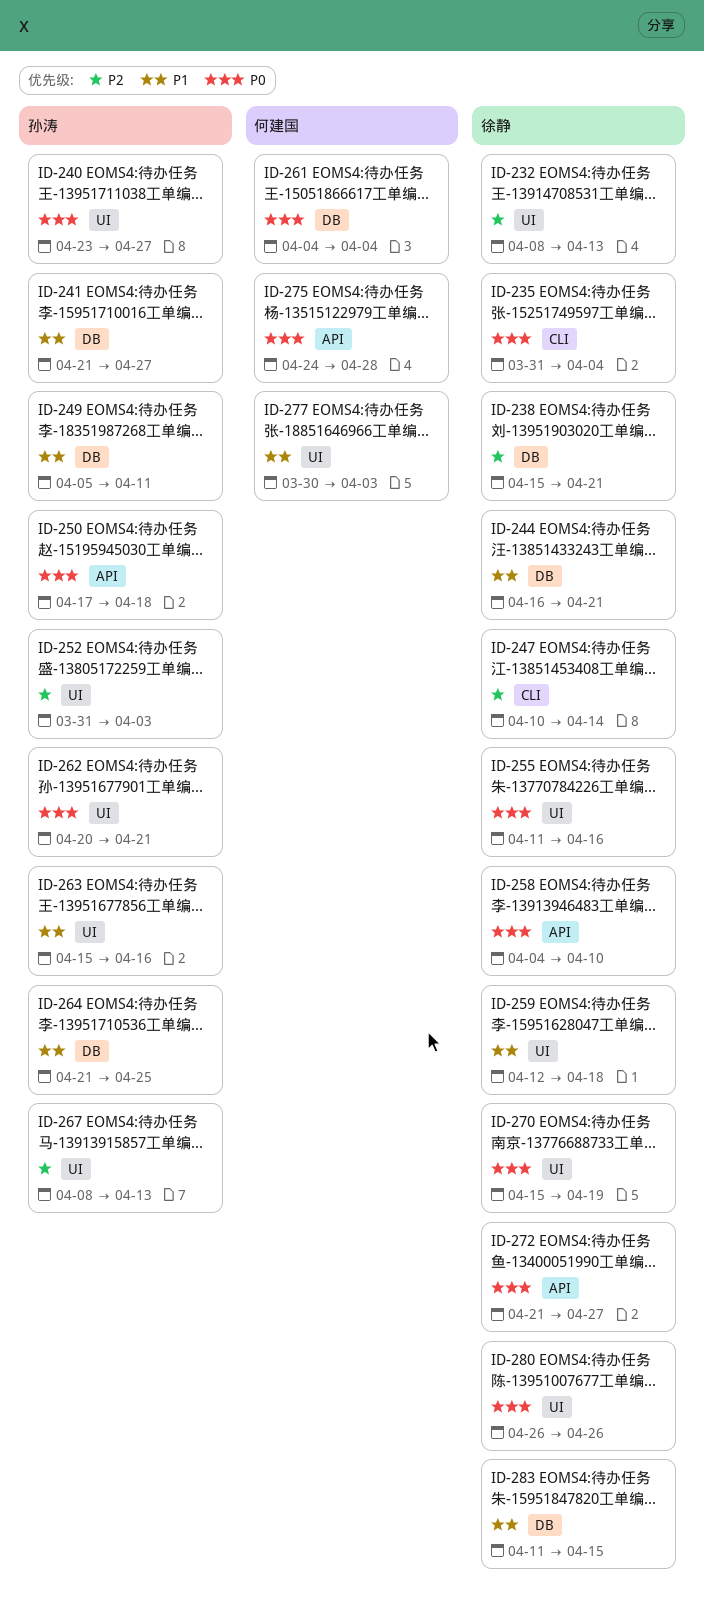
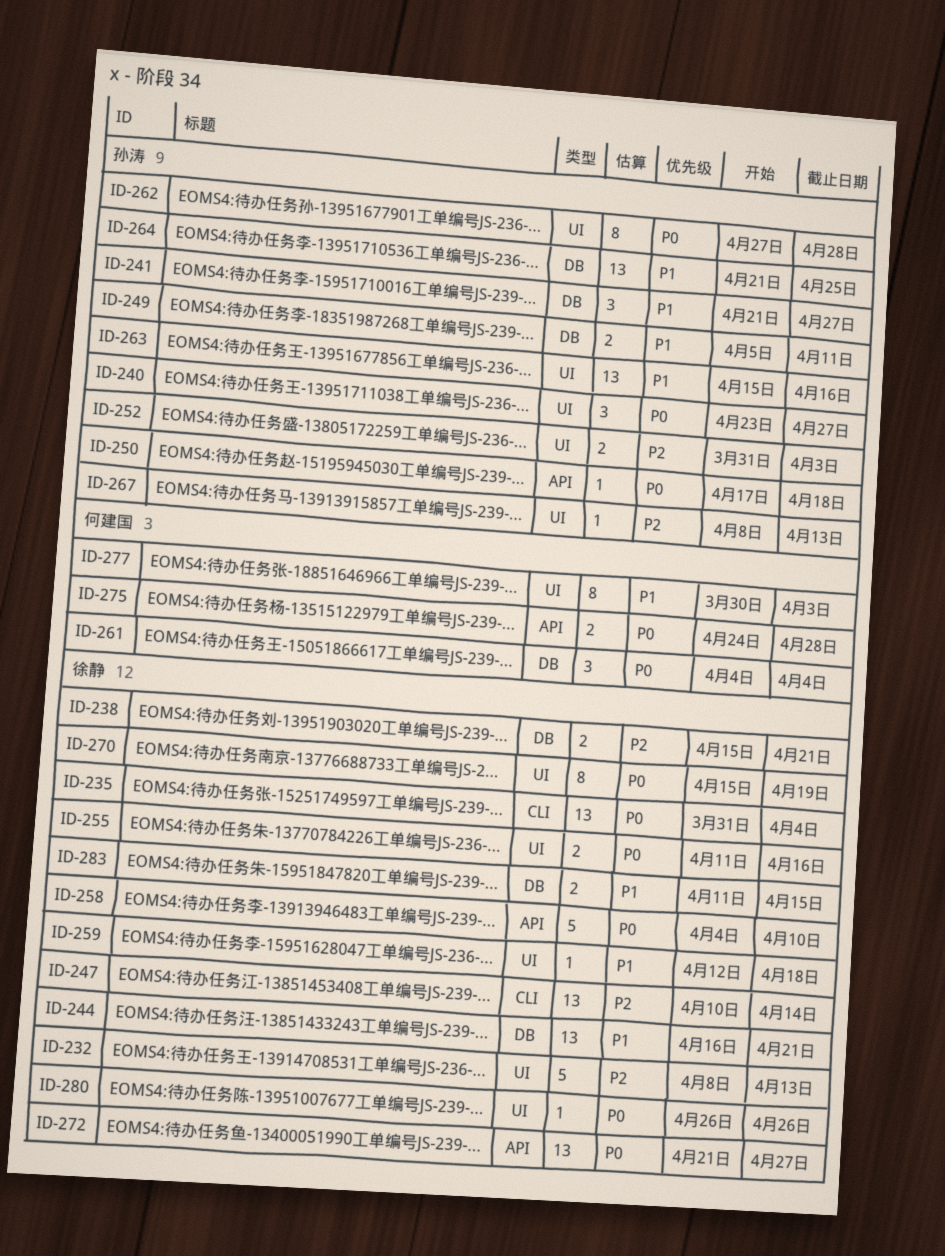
ID-262, start: Apr 20 -> Apr 27
ID-262, due: Apr 21 -> Apr 28

